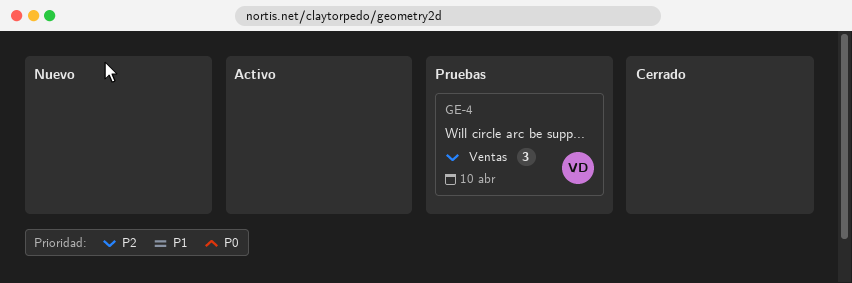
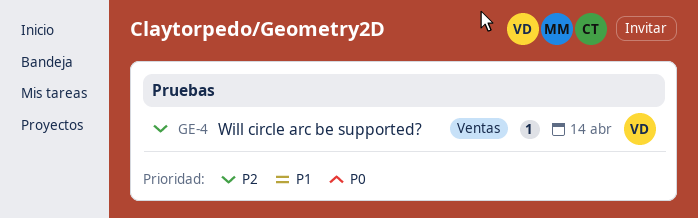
GE-4, estimate: 3 -> 1
GE-4, due: Apr 10 -> Apr 14

